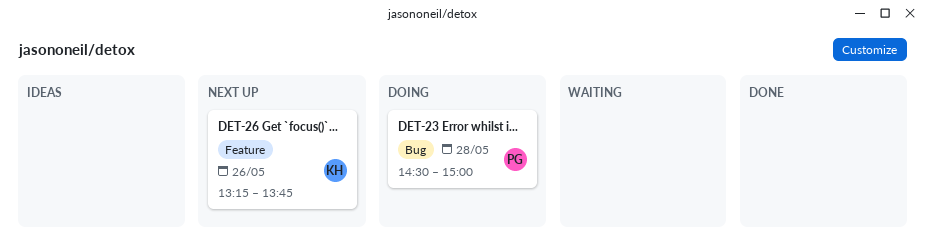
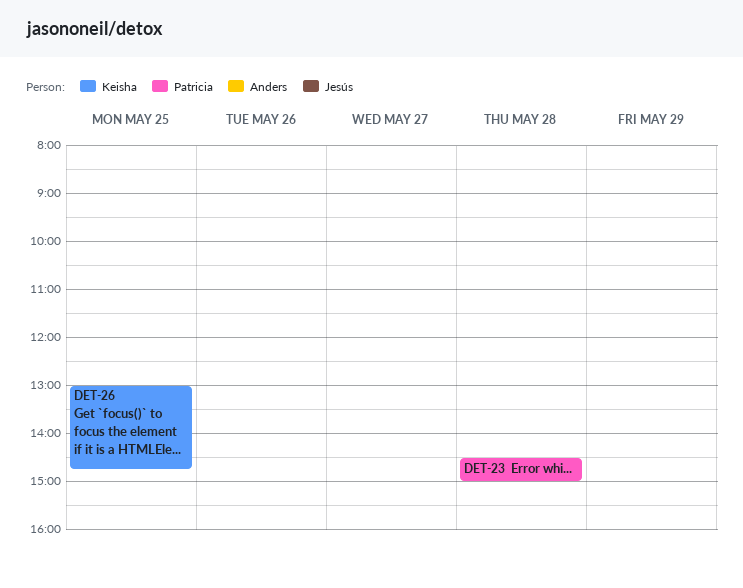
DET-26, day: May 26 -> May 25
DET-26, begins: 13:15 -> 13:00
DET-26, ends: 13:45 -> 14:45

